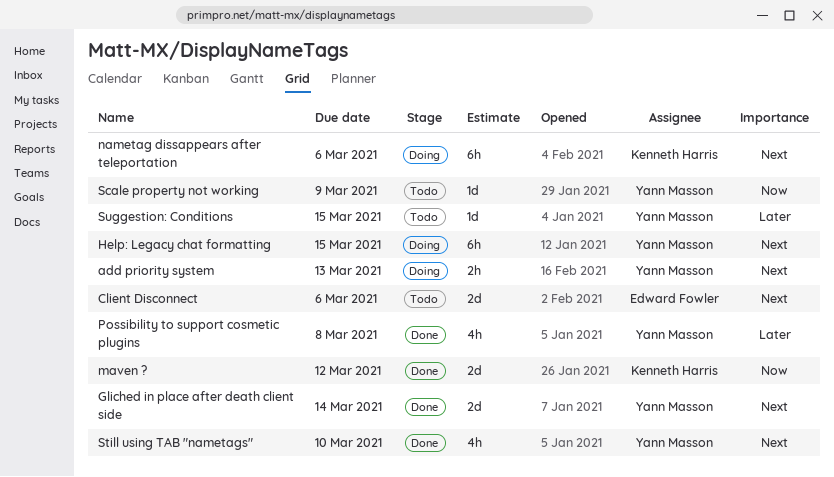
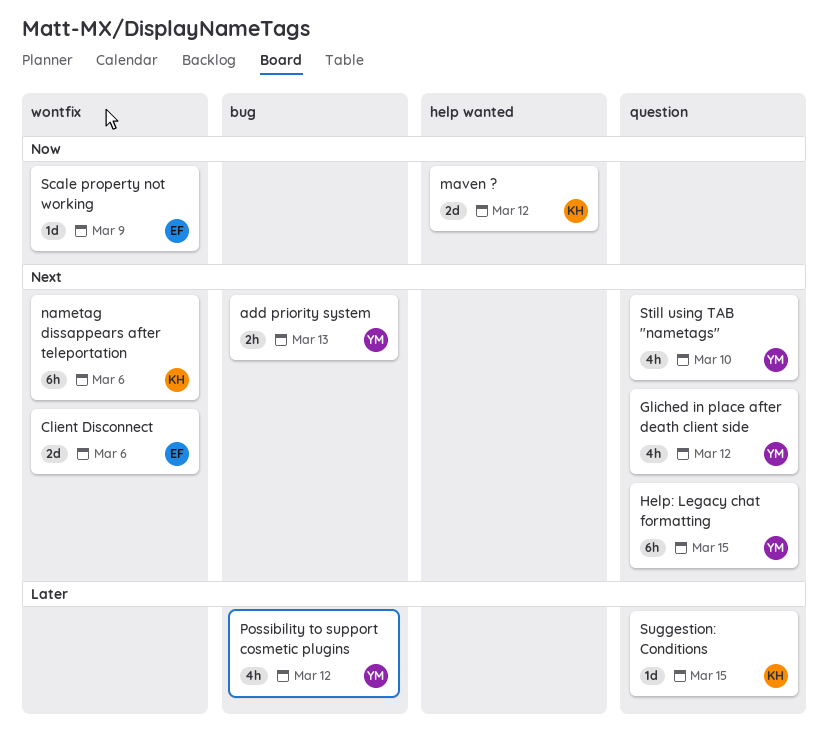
Gliched in place after death client side, estimate: 2d -> 4h
Gliched in place after death client side, due: Mar 14 -> Mar 12
Possibility to support cosmetic plugins, due: Mar 8 -> Mar 12
Scale property not working, owner: Yann Masson -> Edward Fowler
Suggestion: Conditions, owner: Yann Masson -> Kenneth Harris

